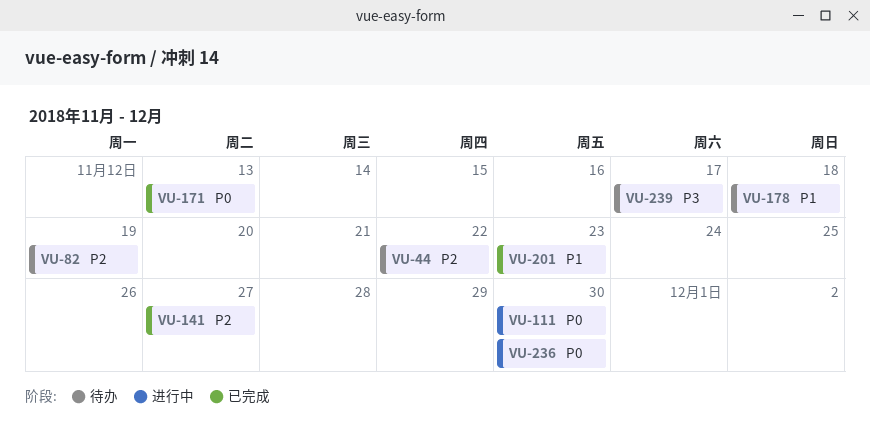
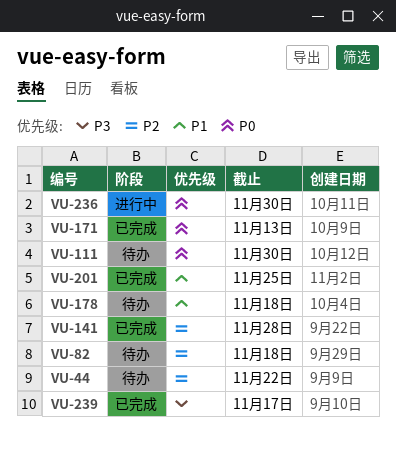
VU-82, due: Nov 19 -> Nov 18
VU-111, status: 进行中 -> 待办
VU-141, due: Nov 27 -> Nov 28
VU-201, due: Nov 23 -> Nov 25
VU-239, status: 待办 -> 已完成

